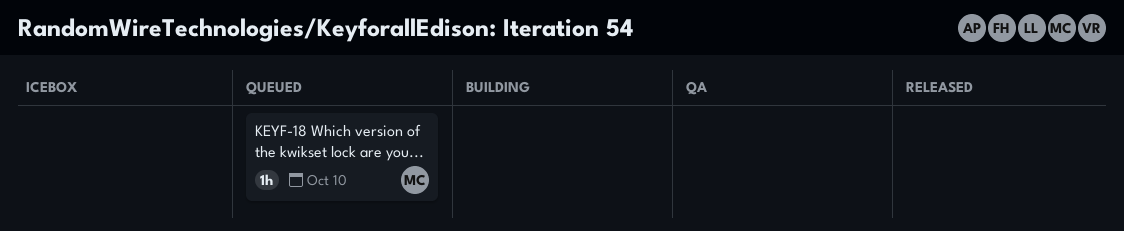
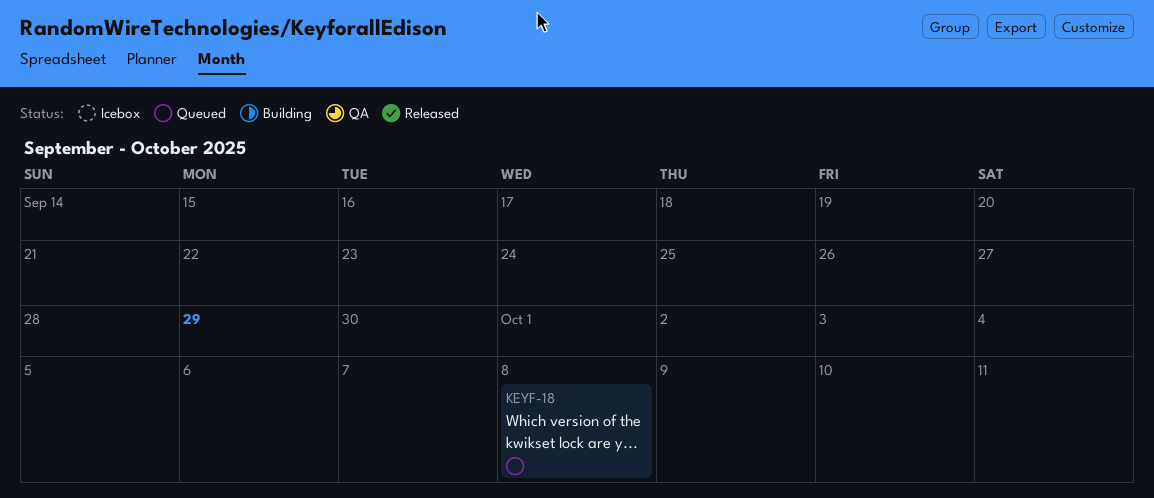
KEYF-18, due: Oct 10 -> Oct 8

